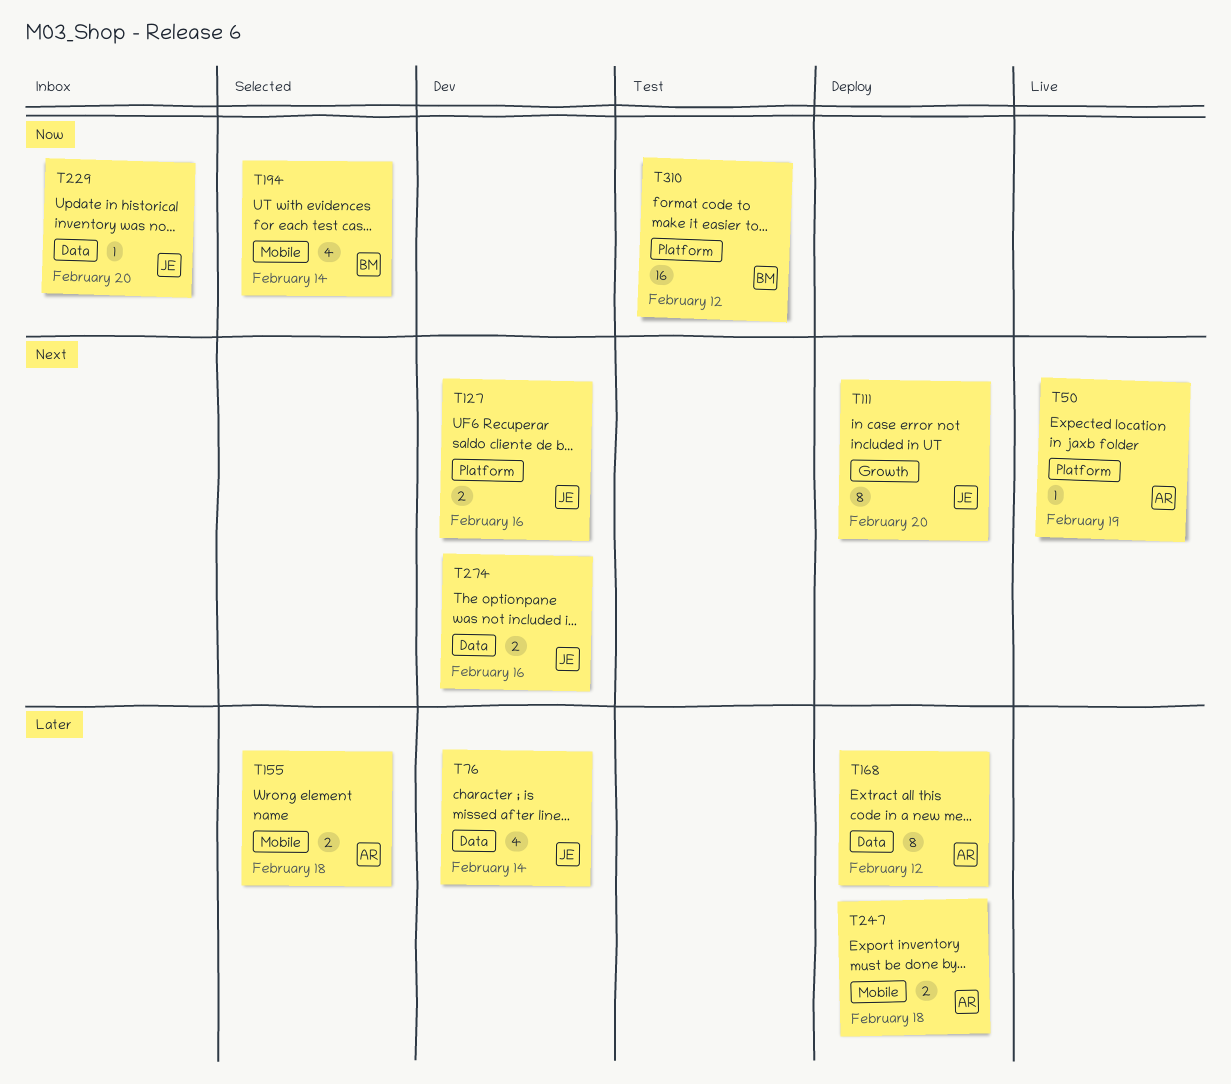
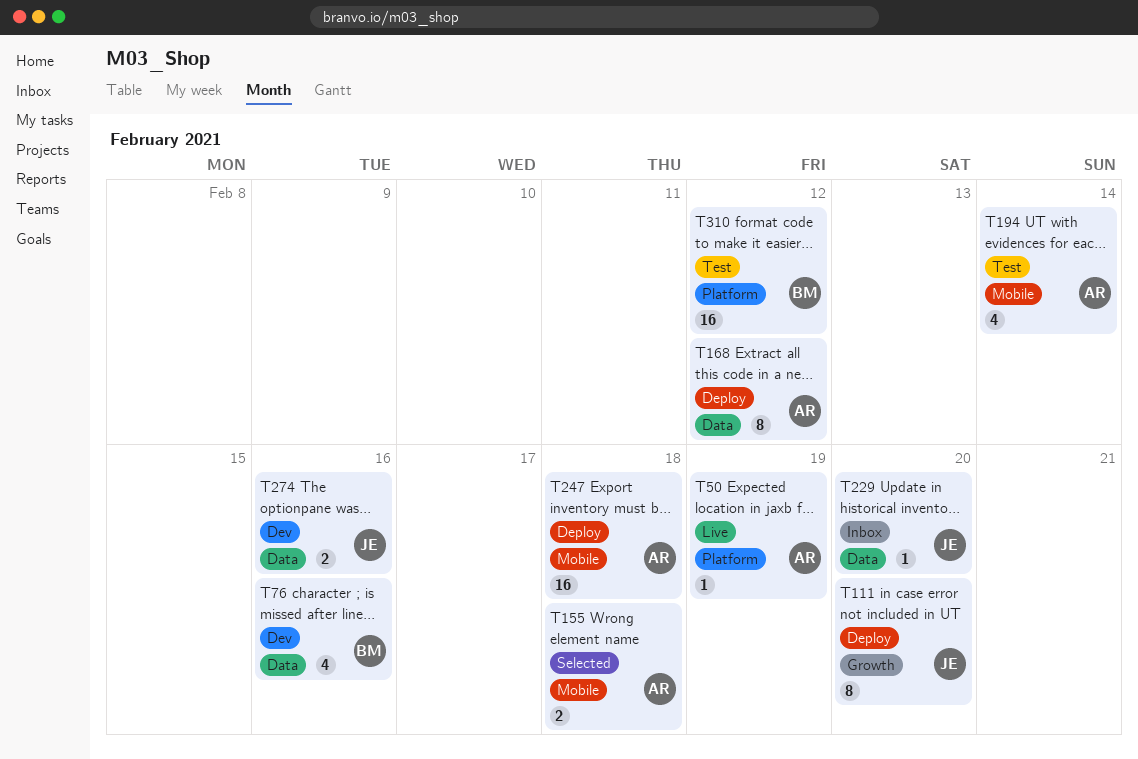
T76, owner: JE -> BM
T76, due: Feb 14 -> Feb 16
T127: present -> none
T194, status: Selected -> Test
T194, owner: BM -> AR
T247, estimate: 2 -> 16

